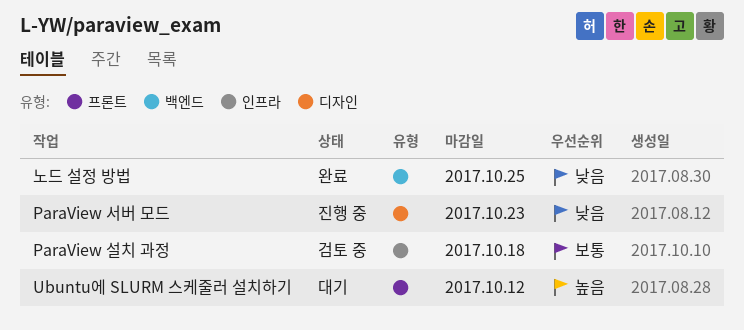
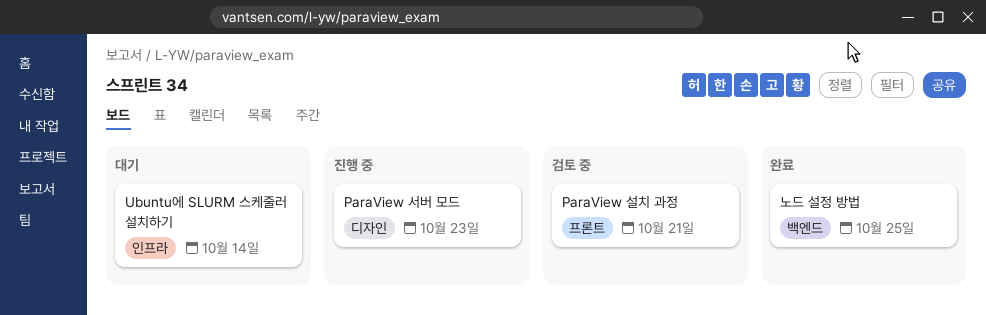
ParaView 설치 과정, label: 인프라 -> 프론트
ParaView 설치 과정, due: Oct 18 -> Oct 21
Ubuntu에 SLURM 스케줄러 설치하기, label: 프론트 -> 인프라
Ubuntu에 SLURM 스케줄러 설치하기, due: Oct 12 -> Oct 14

